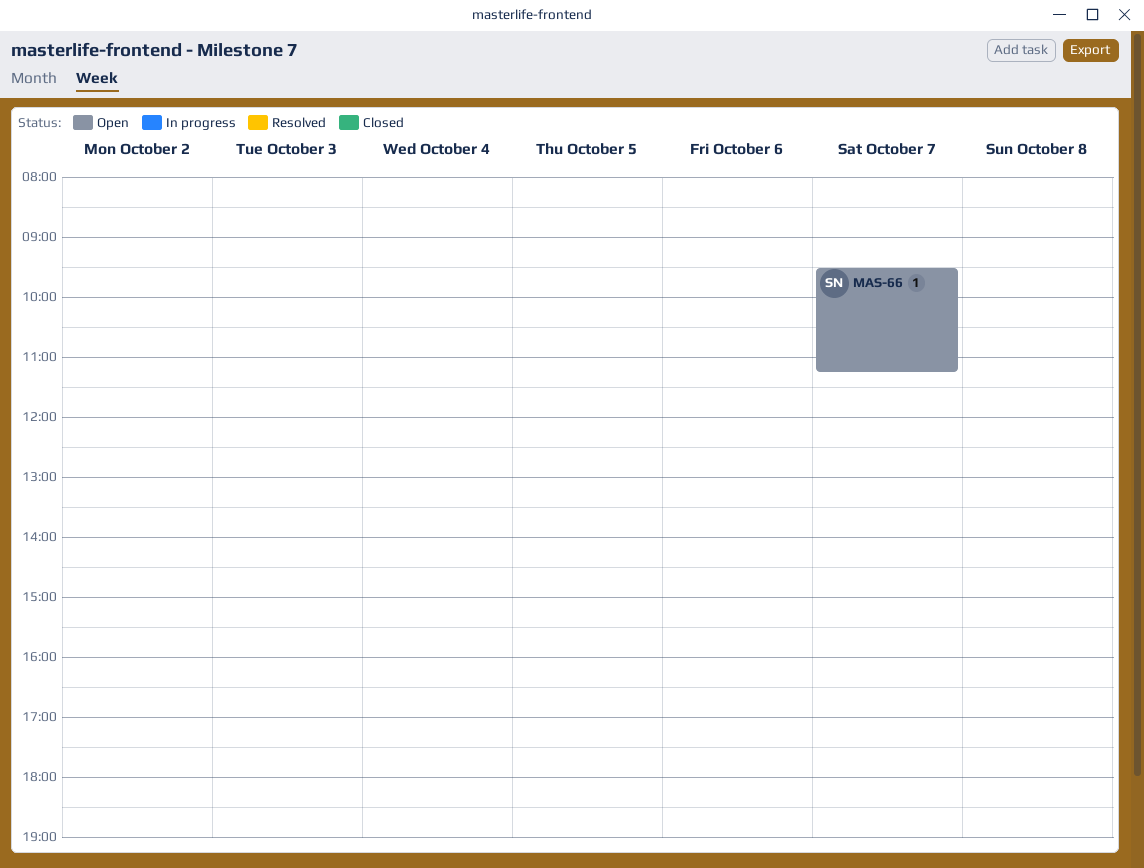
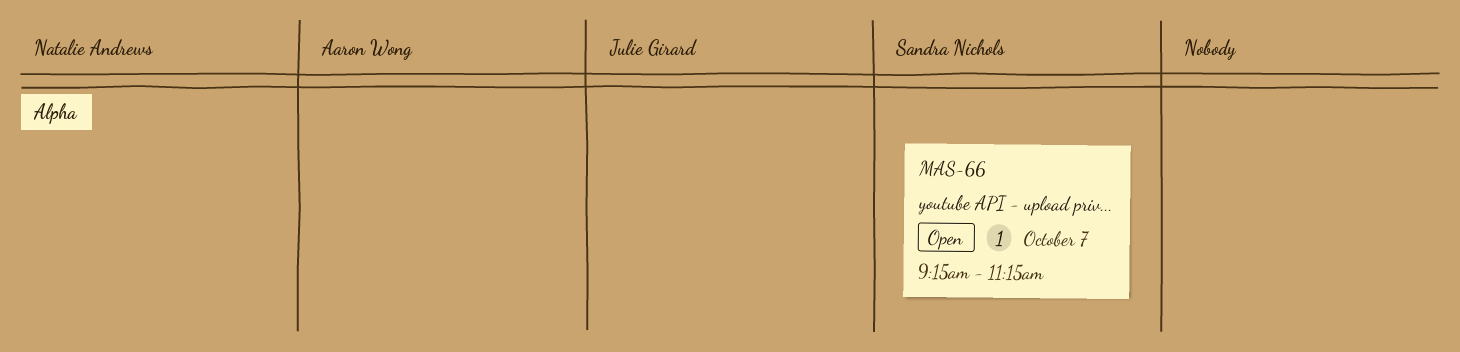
MAS-66, begins: 09:30 -> 09:15

